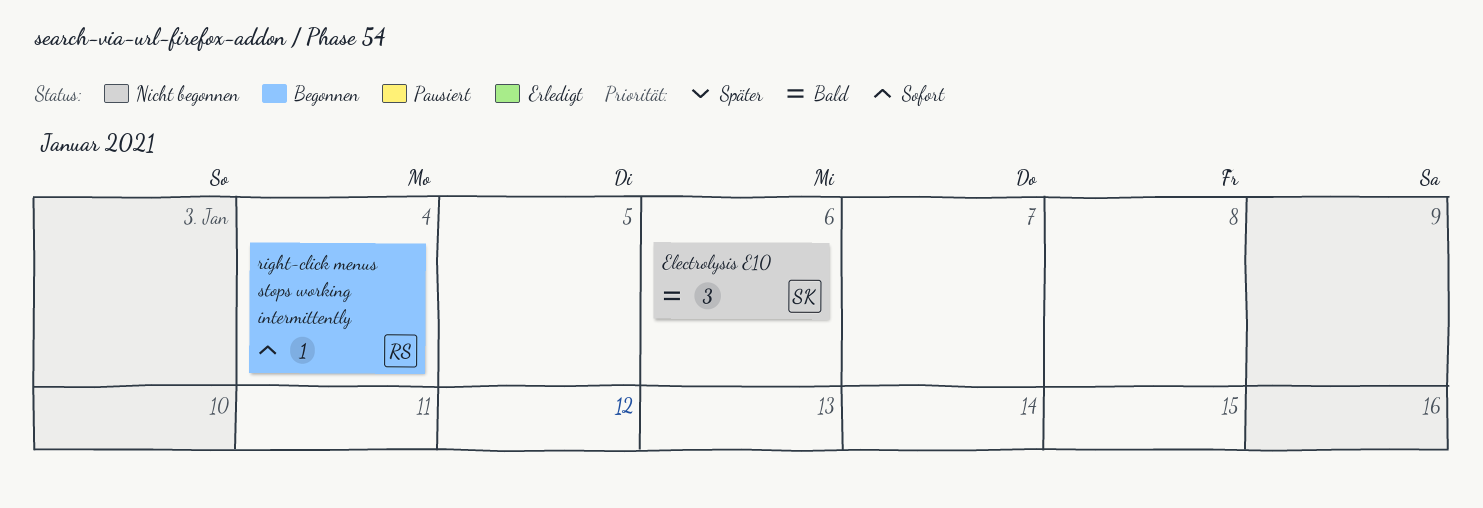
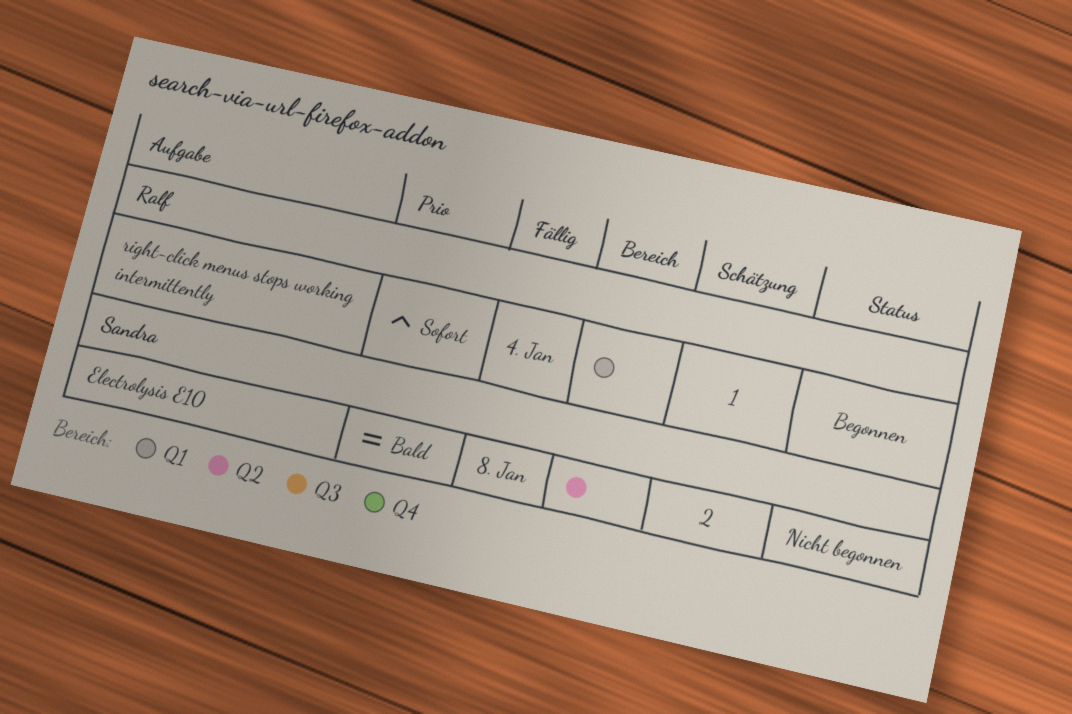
Electrolysis E10, estimate: 3 -> 2
Electrolysis E10, due: Jan 6 -> Jan 8

